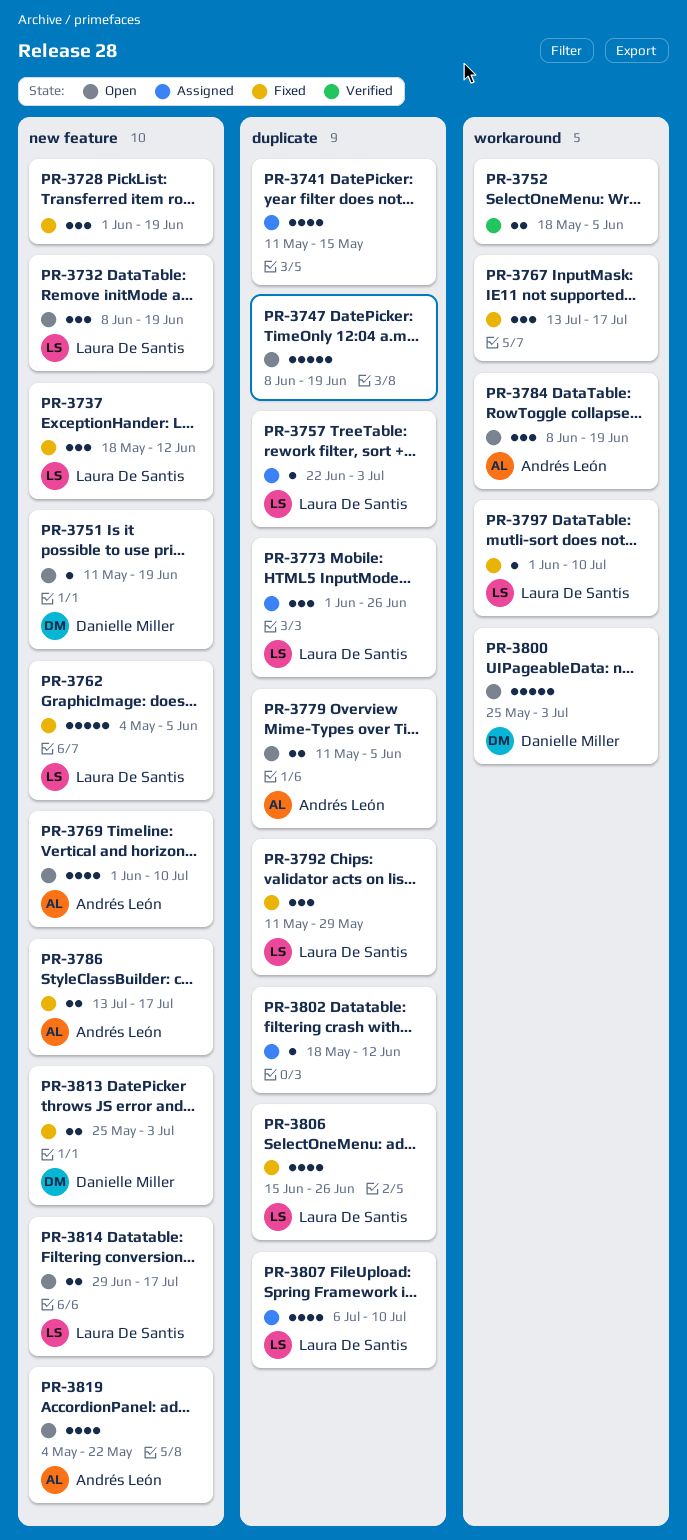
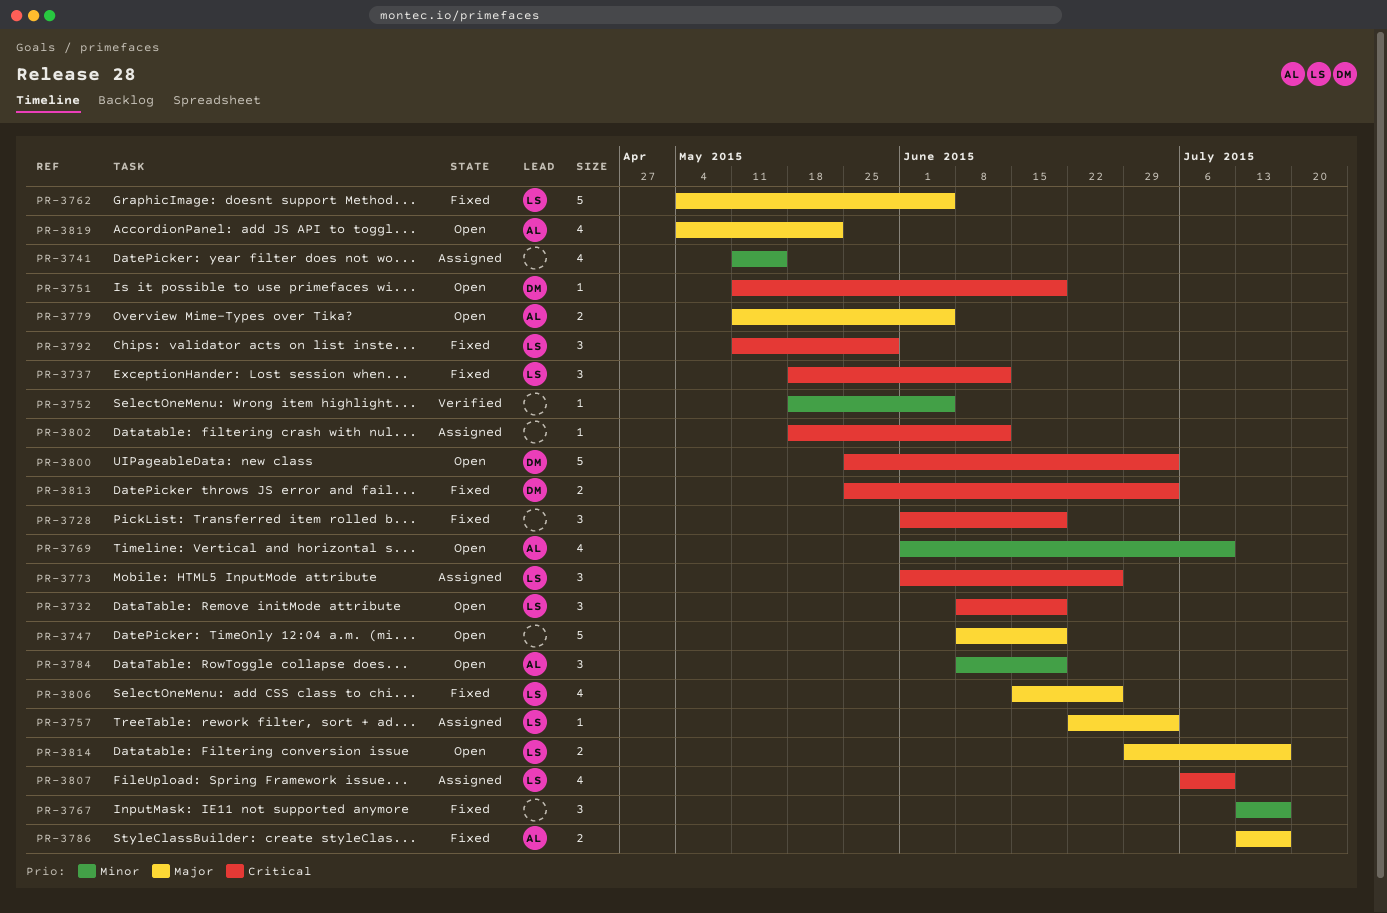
PR-3752, estimate: 2 -> 1
PR-3797: present -> none

